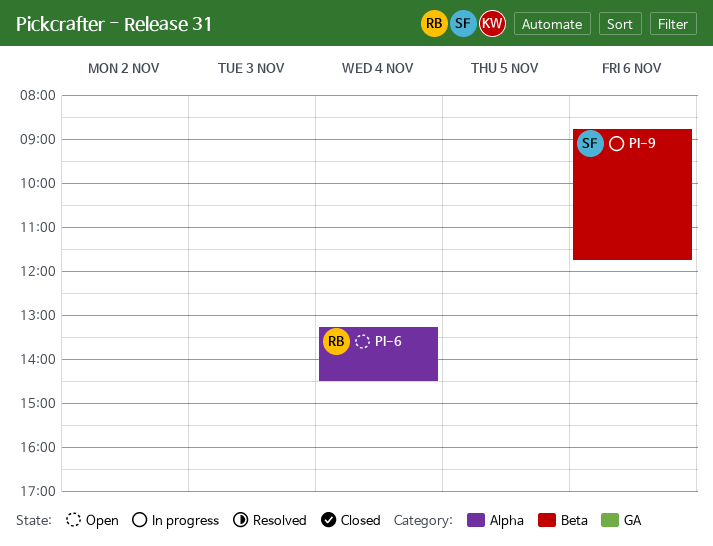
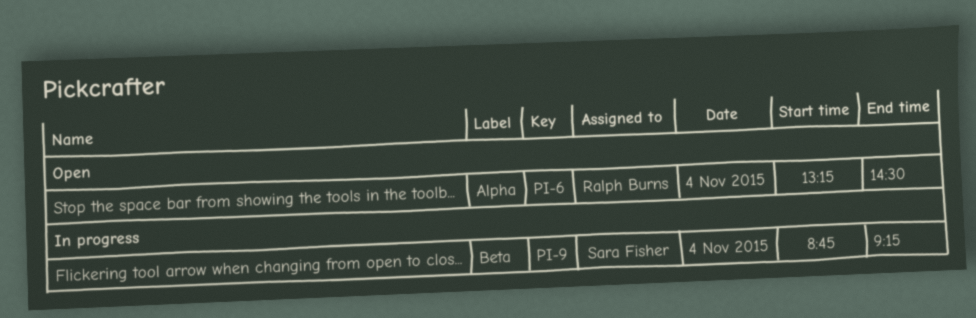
PI-9, day: Nov 6 -> Nov 4
PI-9, ends: 11:45 -> 09:15

